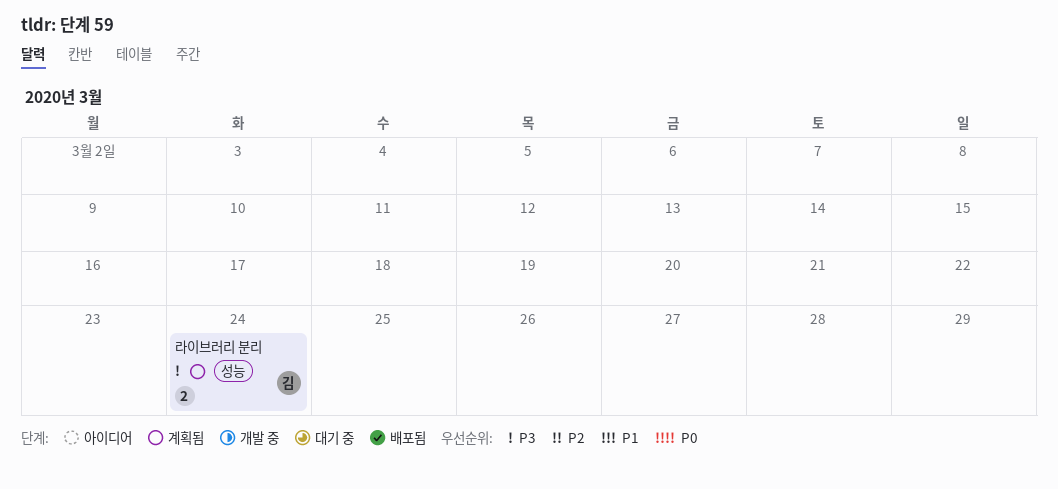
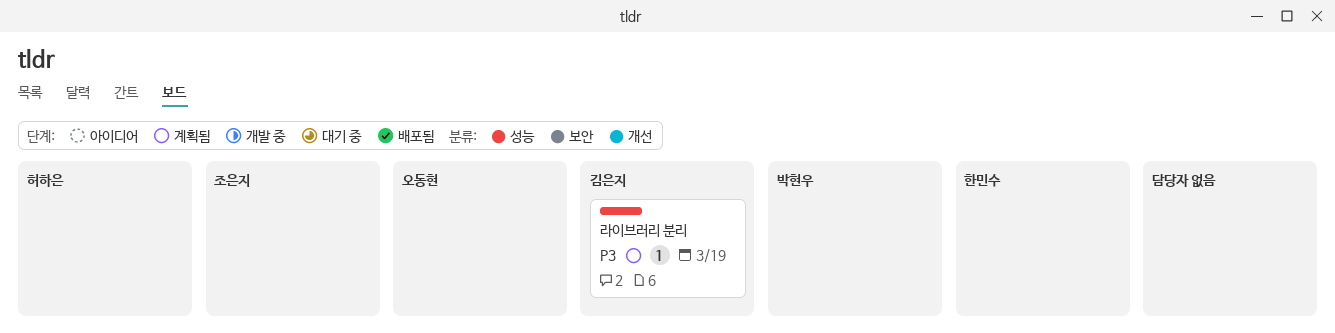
라이브러리 분리, estimate: 2 -> 1
라이브러리 분리, due: Mar 24 -> Mar 19

